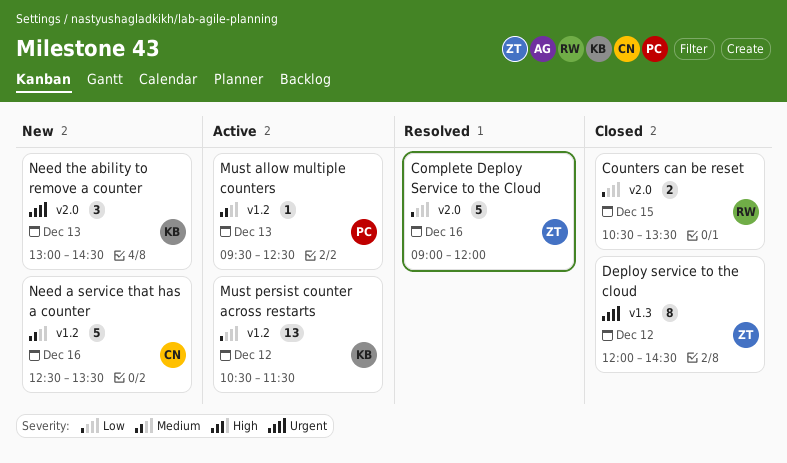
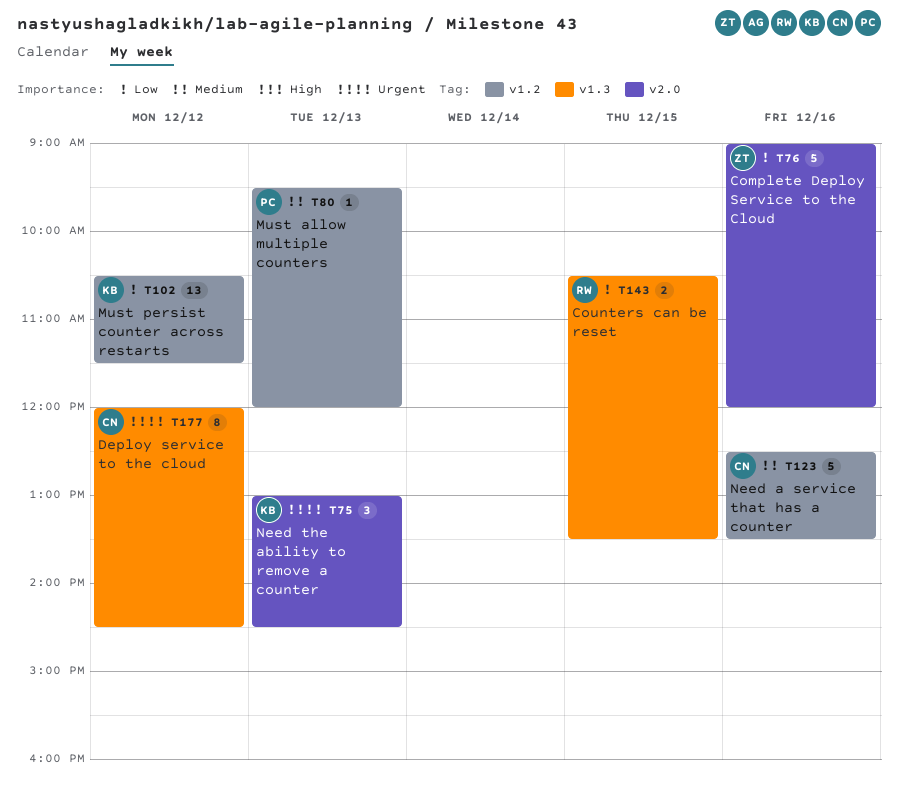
Counters can be reset, label: v2.0 -> v1.3
Deploy service to the cloud, owner: ZT -> CN
Must allow multiple counters, ends: 12:30 -> 12:00

